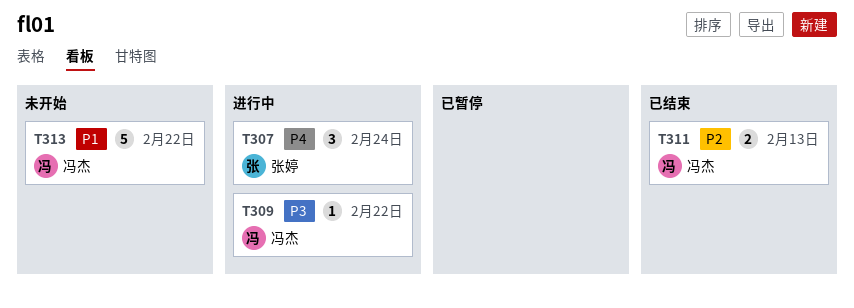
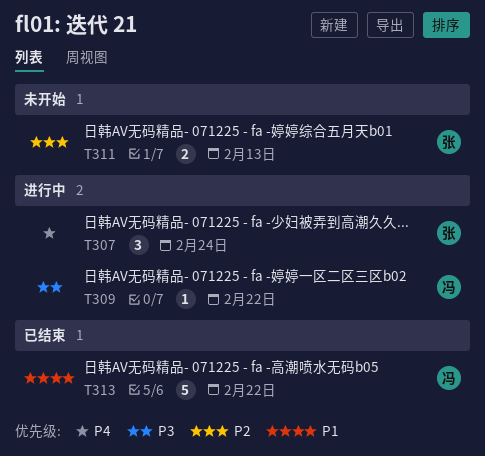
T311, status: 已结束 -> 未开始
T311, owner: 冯杰 -> 张婷
T313, status: 未开始 -> 已结束

